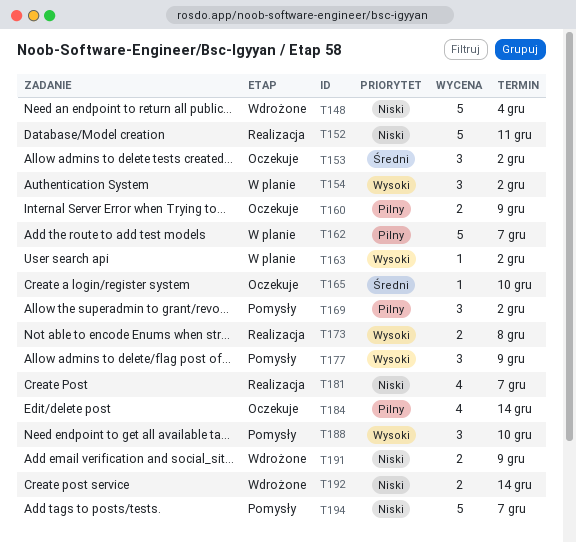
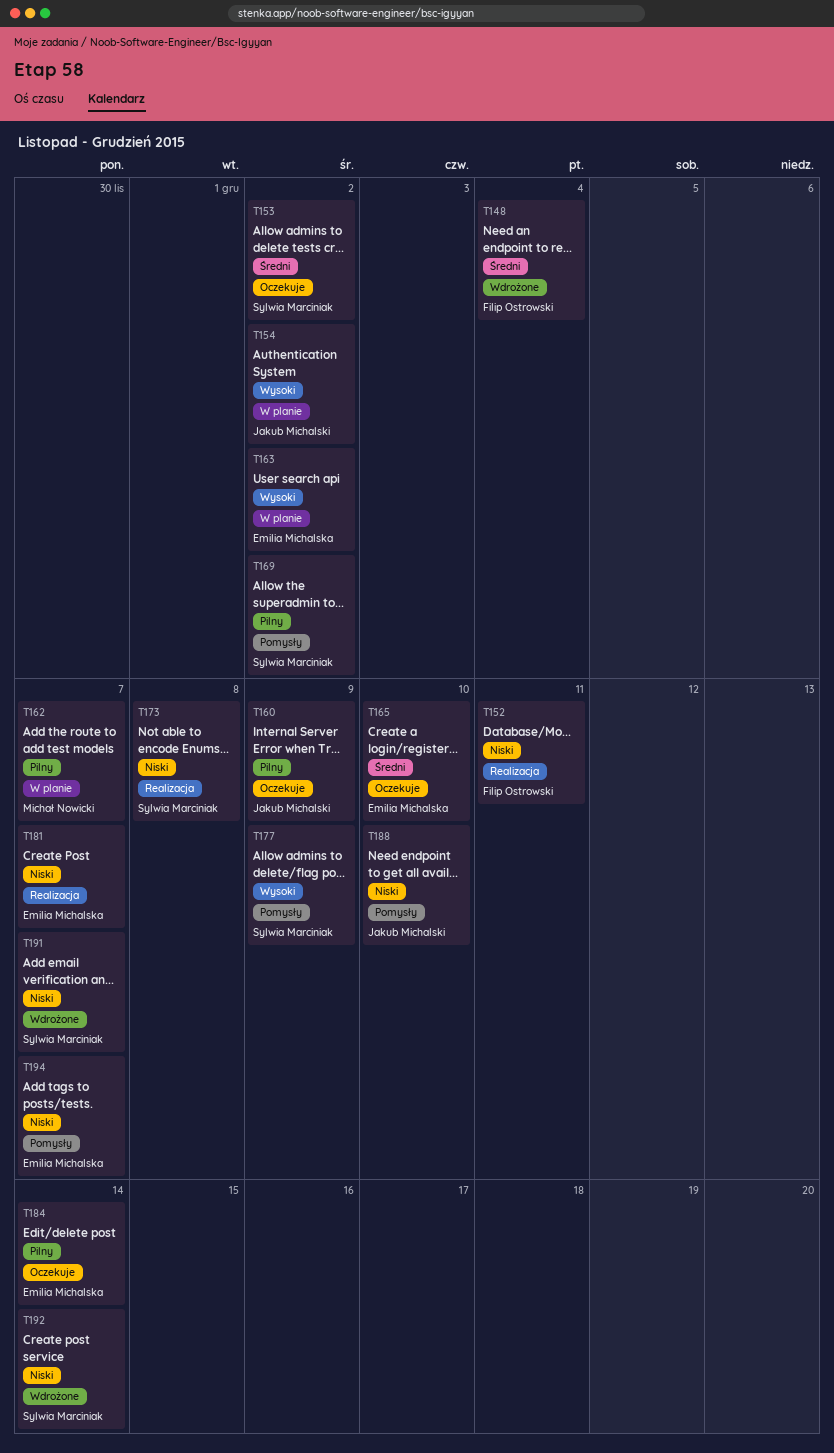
T148, priority: Niski -> Średni
T173, priority: Wysoki -> Niski
T188, priority: Wysoki -> Niski
T191, due: Dec 9 -> Dec 7

